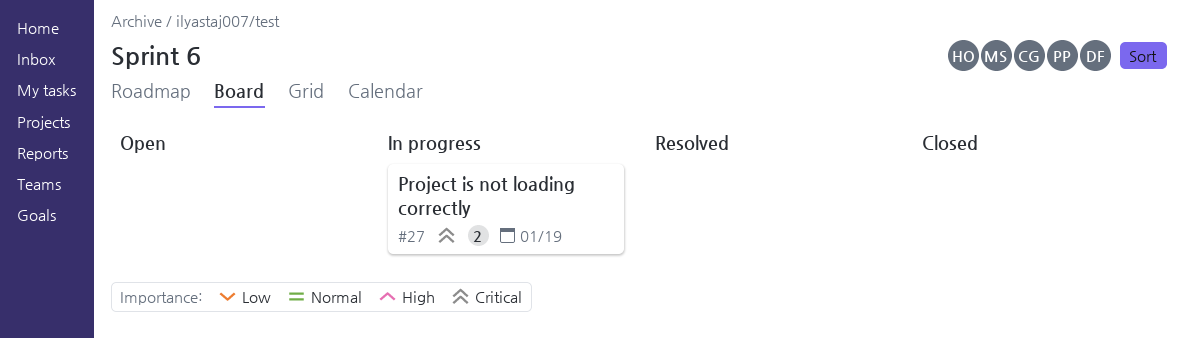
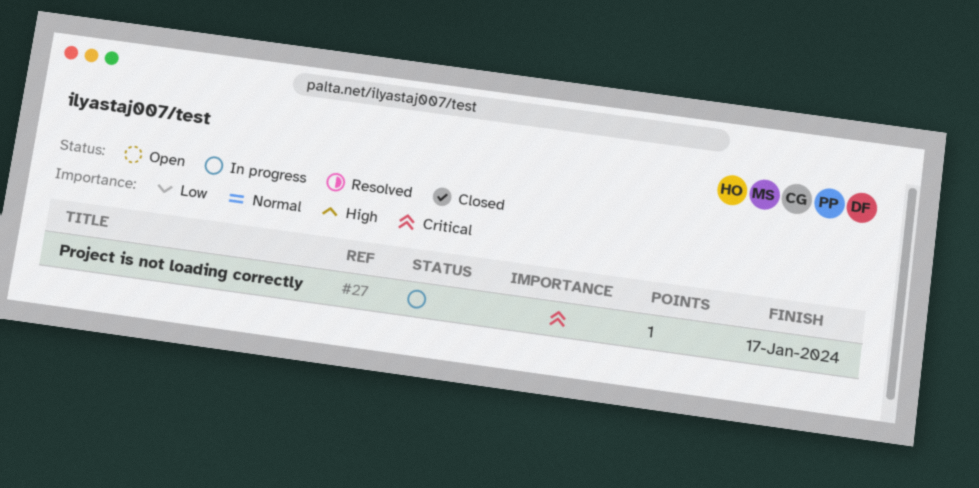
#27, estimate: 2 -> 1
#27, due: Jan 19 -> Jan 17

